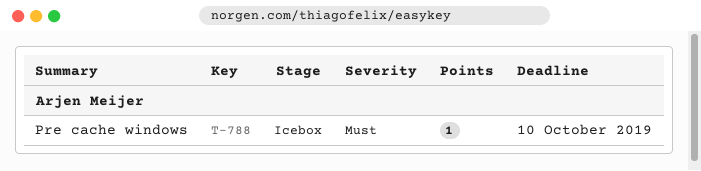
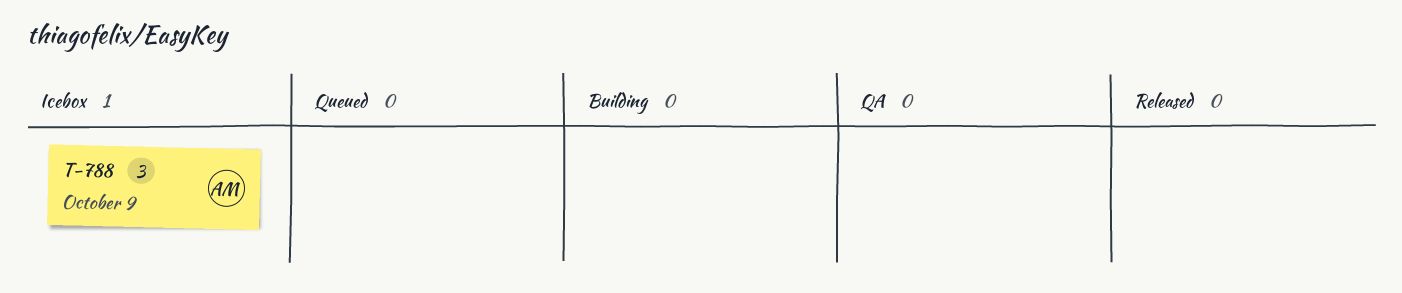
T-788, estimate: 1 -> 3
T-788, due: Oct 10 -> Oct 9

